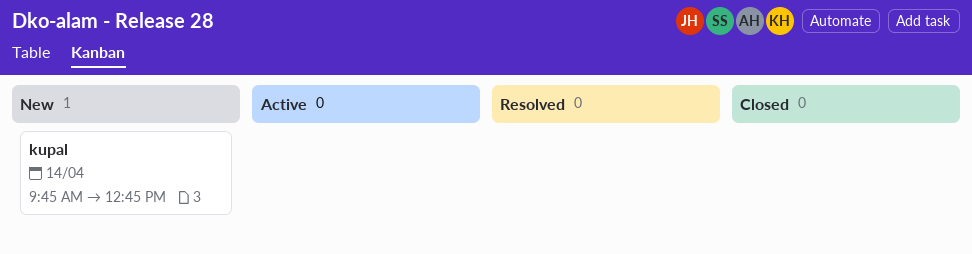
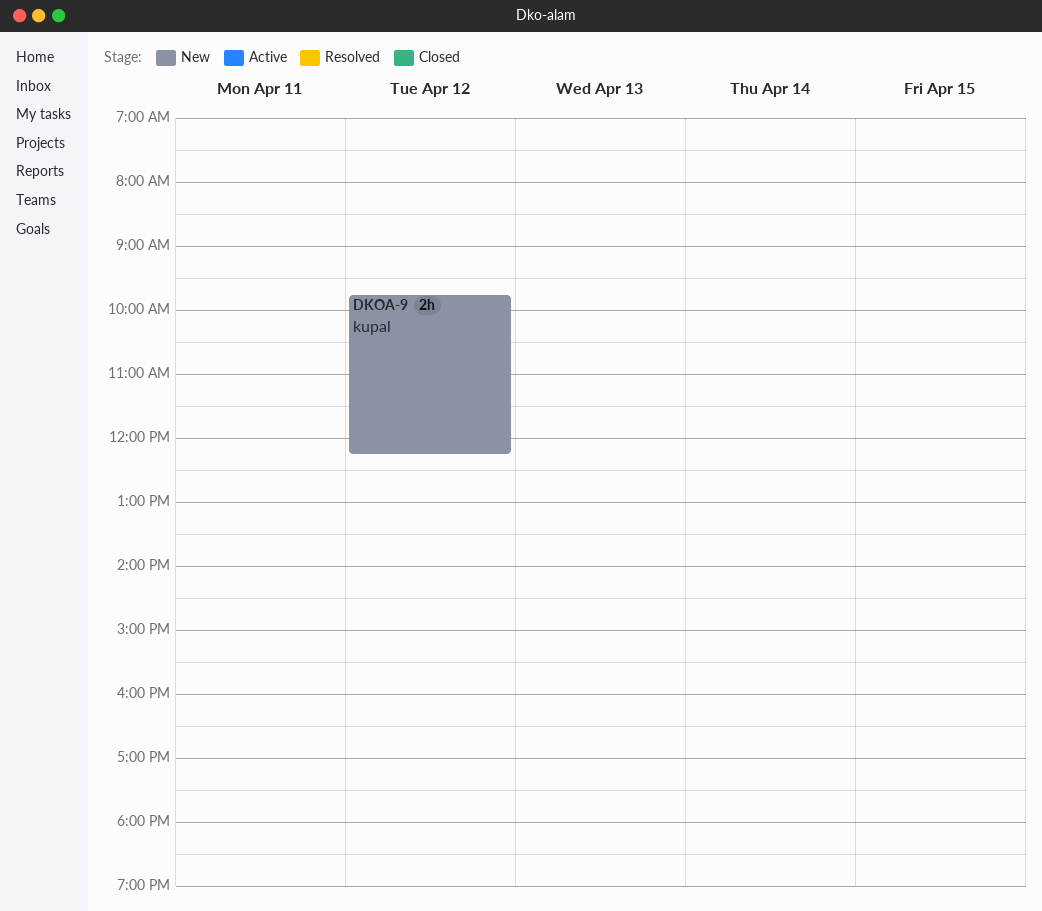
kupal, day: Apr 14 -> Apr 12
kupal, ends: 12:45 -> 12:15

